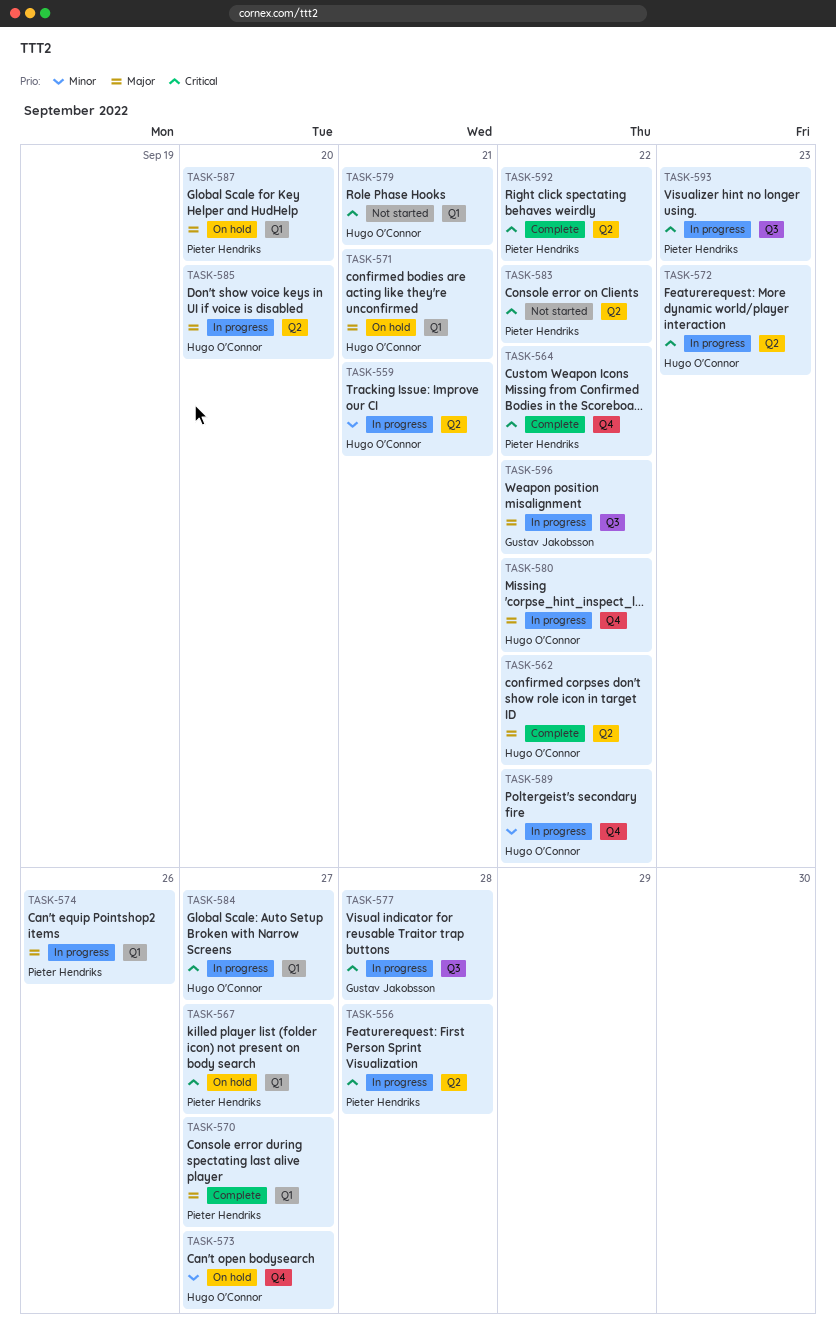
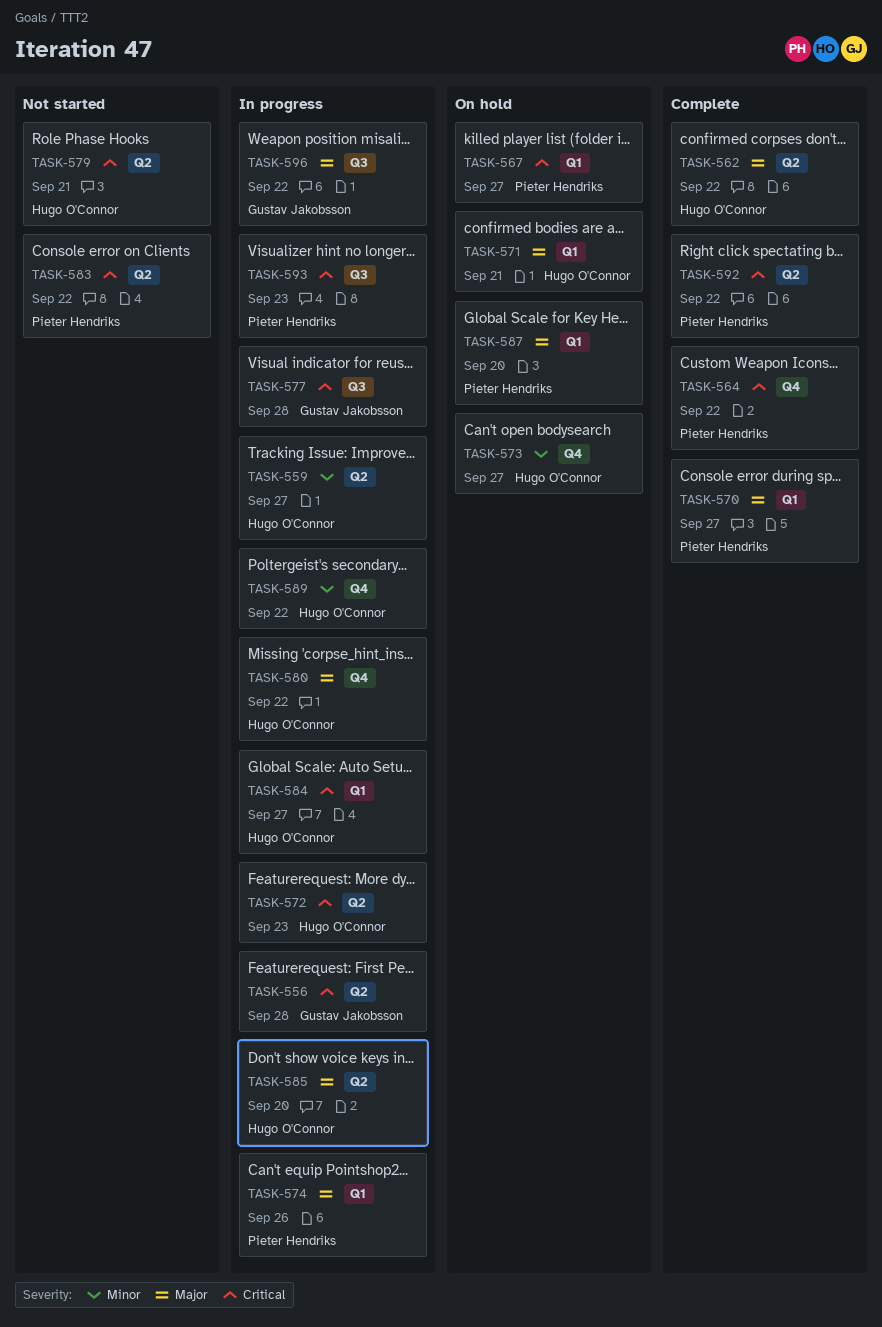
TASK-556, owner: Pieter Hendriks -> Gustav Jakobsson
TASK-559, due: Sep 21 -> Sep 27
TASK-579, label: Q1 -> Q2

